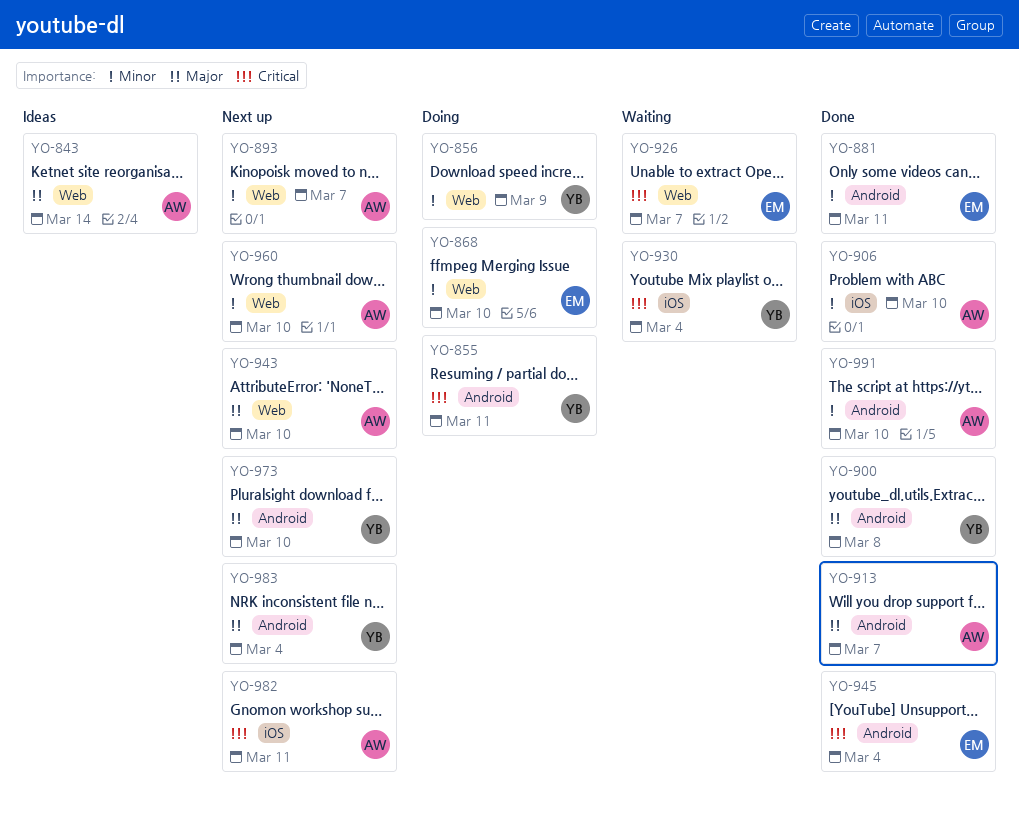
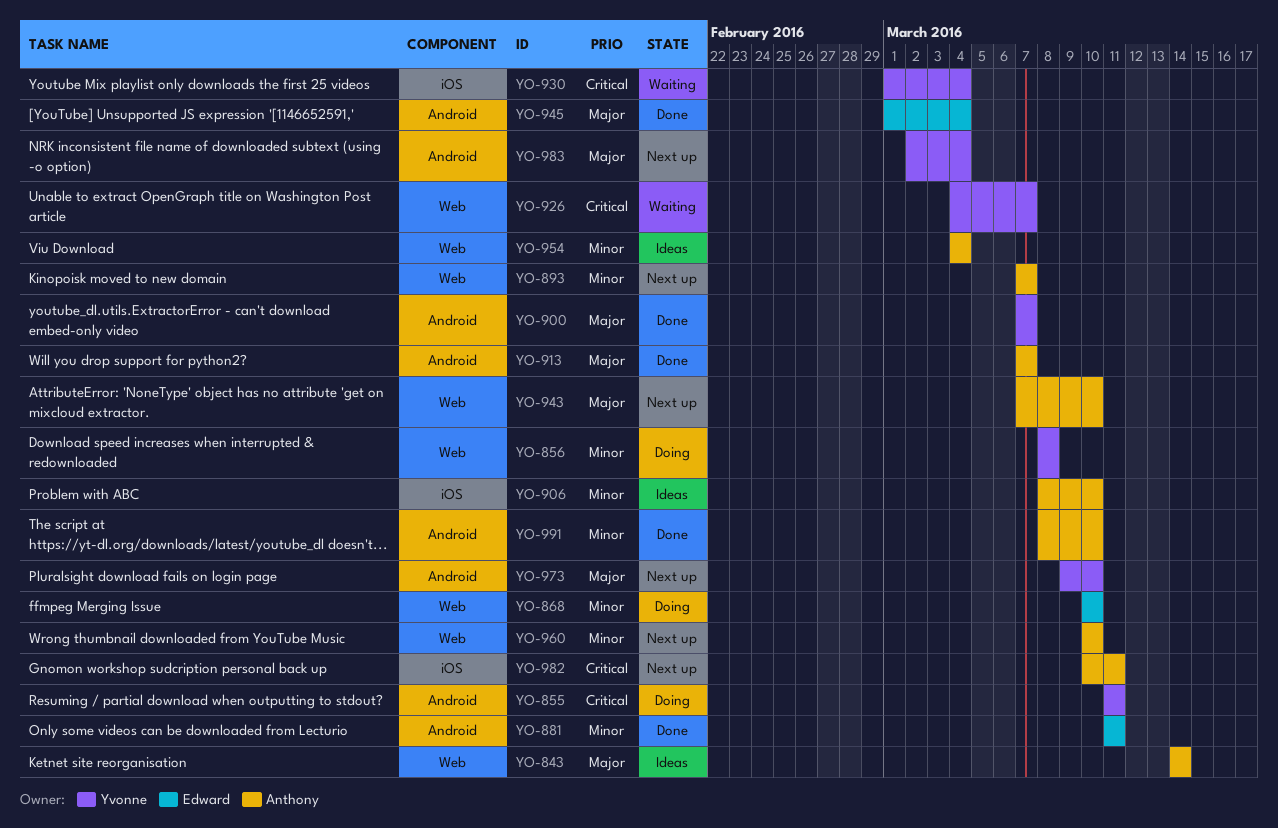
YO-856, due: Mar 9 -> Mar 8
YO-900, due: Mar 8 -> Mar 7
YO-906, status: Done -> Ideas
YO-926, owner: Edward -> Yvonne
YO-945, priority: Critical -> Major
YO-954: none -> present

